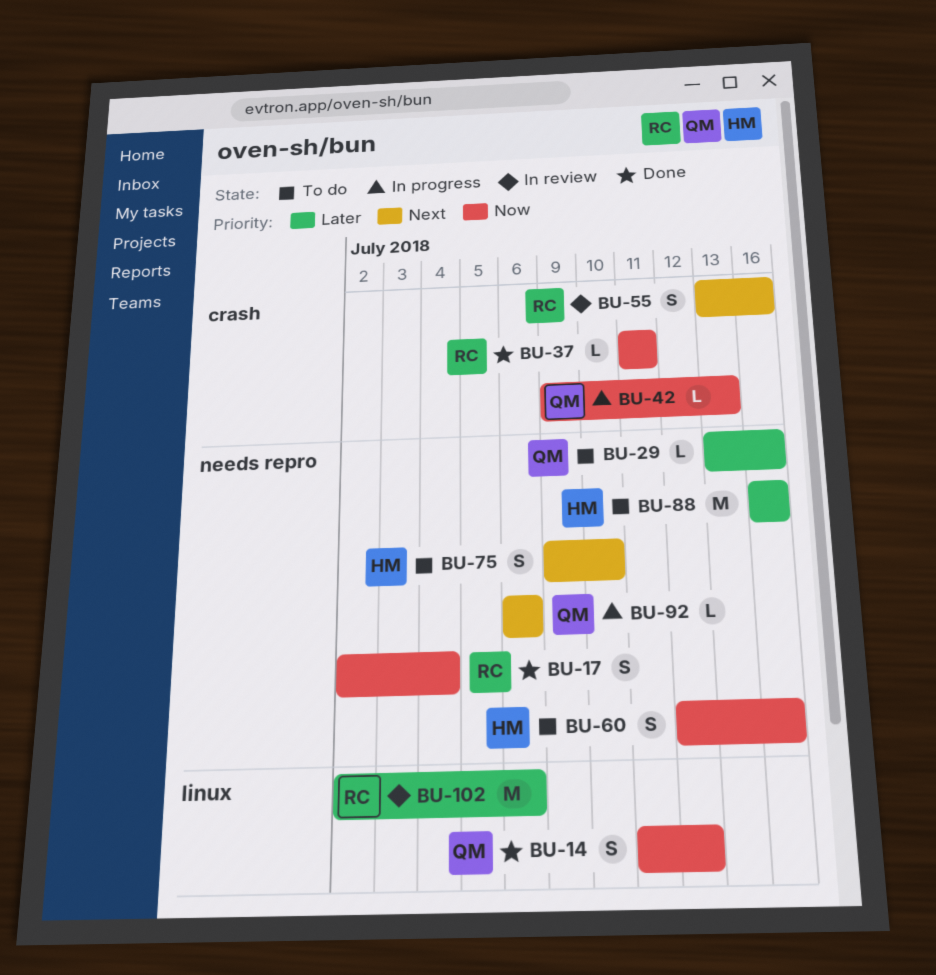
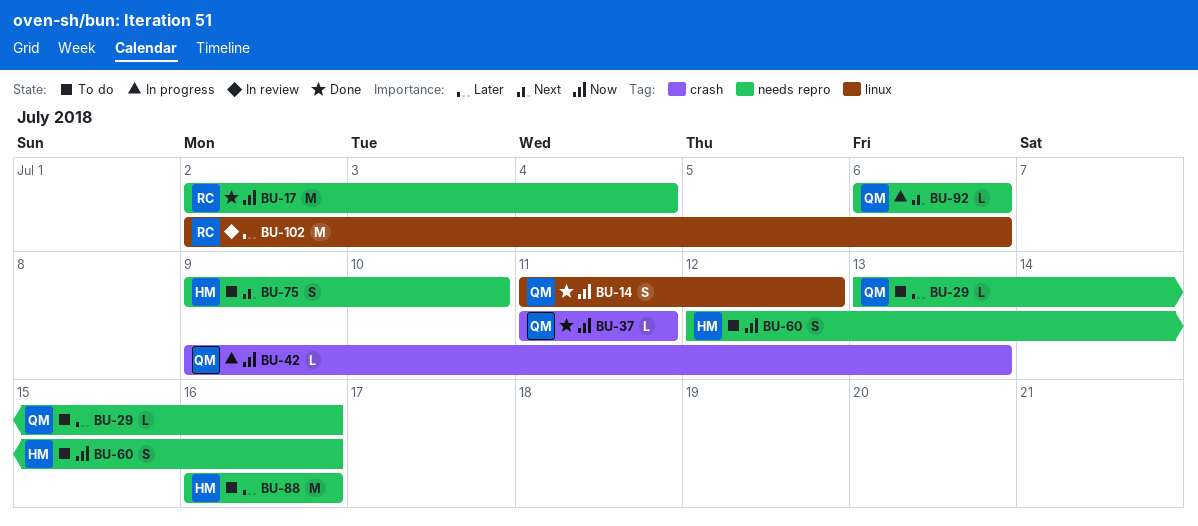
BU-17, estimate: S -> M
BU-37, owner: RC -> QM
BU-55: present -> none

